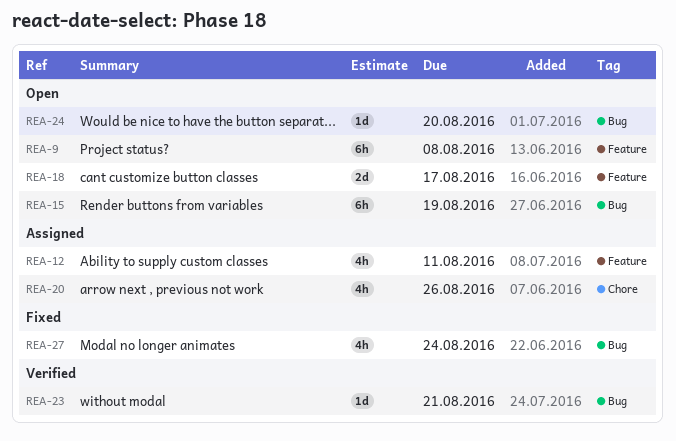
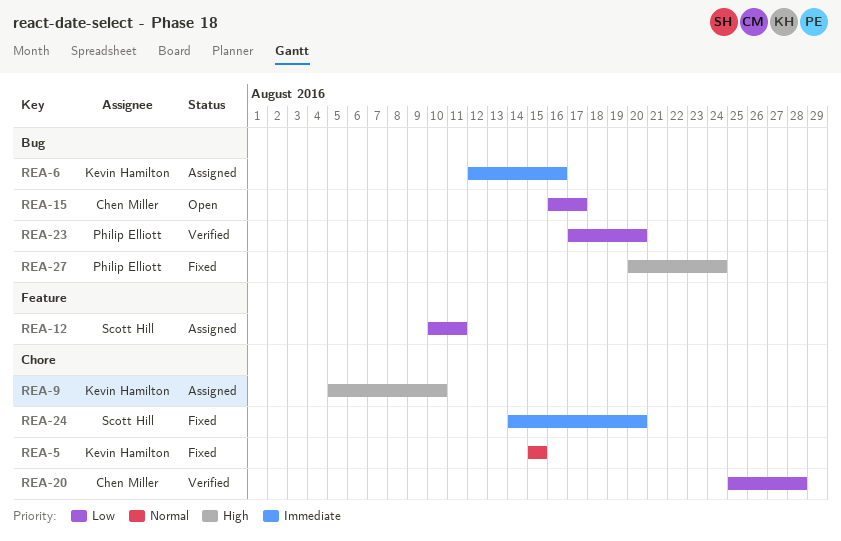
REA-5: none -> present
REA-6: none -> present
REA-9, status: Open -> Assigned
REA-9, label: Feature -> Chore
REA-9, due: Aug 8 -> Aug 10
REA-15, due: Aug 19 -> Aug 17
REA-18: present -> none
REA-20, status: Assigned -> Verified
REA-20, due: Aug 26 -> Aug 28
REA-23, due: Aug 21 -> Aug 20
REA-24, status: Open -> Fixed
REA-24, label: Bug -> Chore

